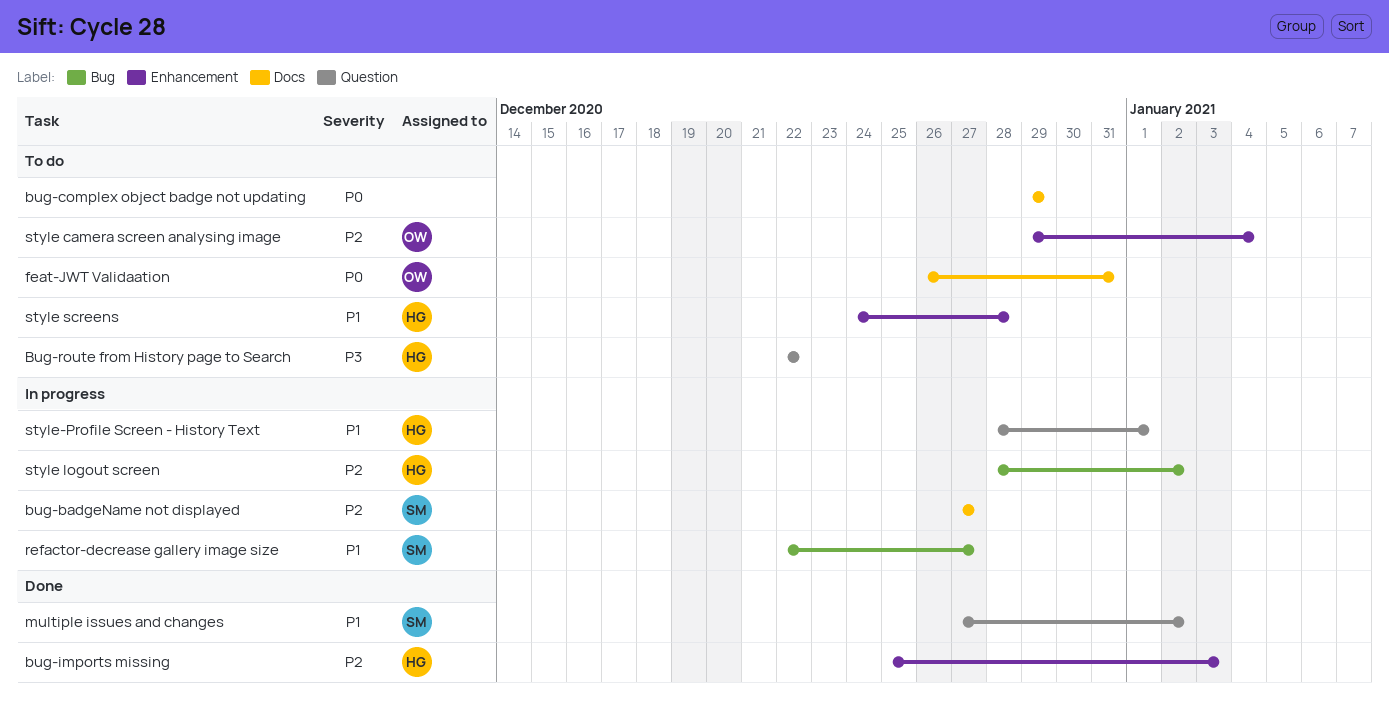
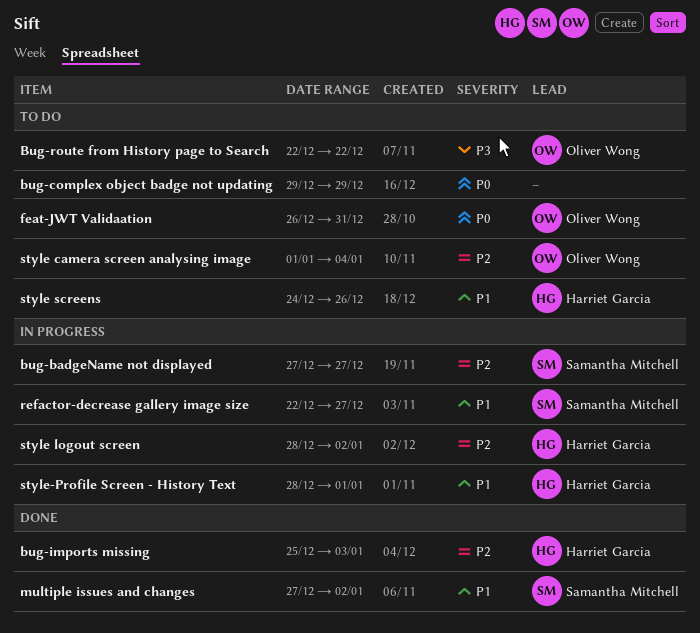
Bug-route from History page to Search, owner: Harriet Garcia -> Oliver Wong
style camera screen analysing image, start: Dec 29 -> Jan 1
style screens, due: Dec 28 -> Dec 26

